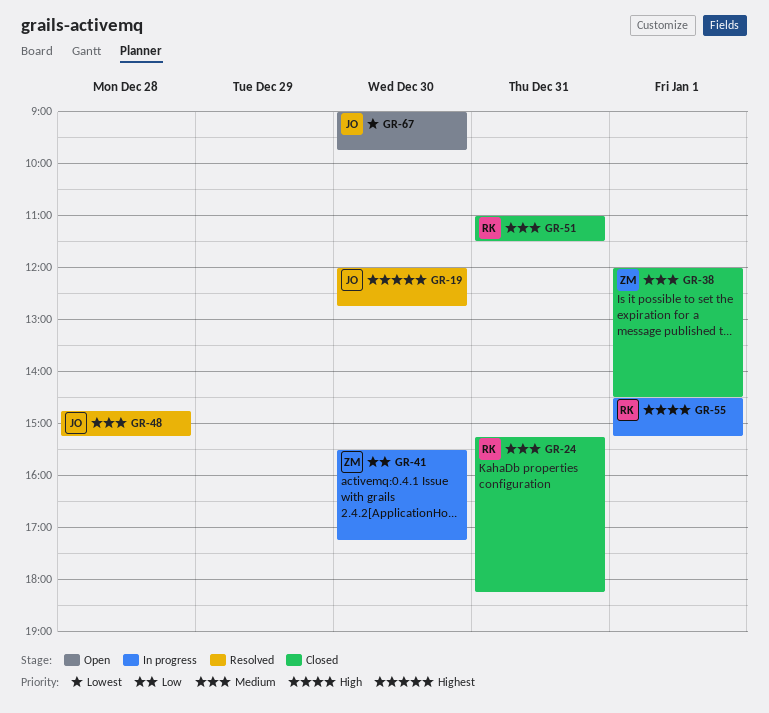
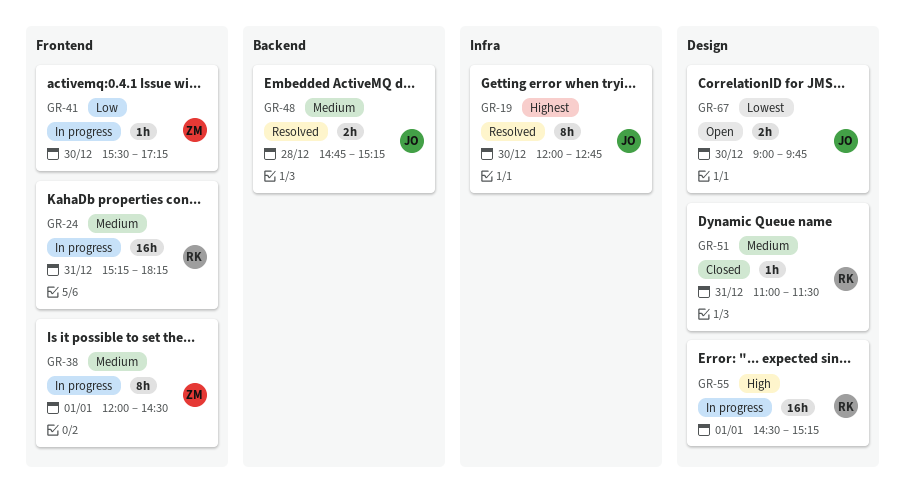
GR-24, status: Closed -> In progress
GR-38, status: Closed -> In progress

